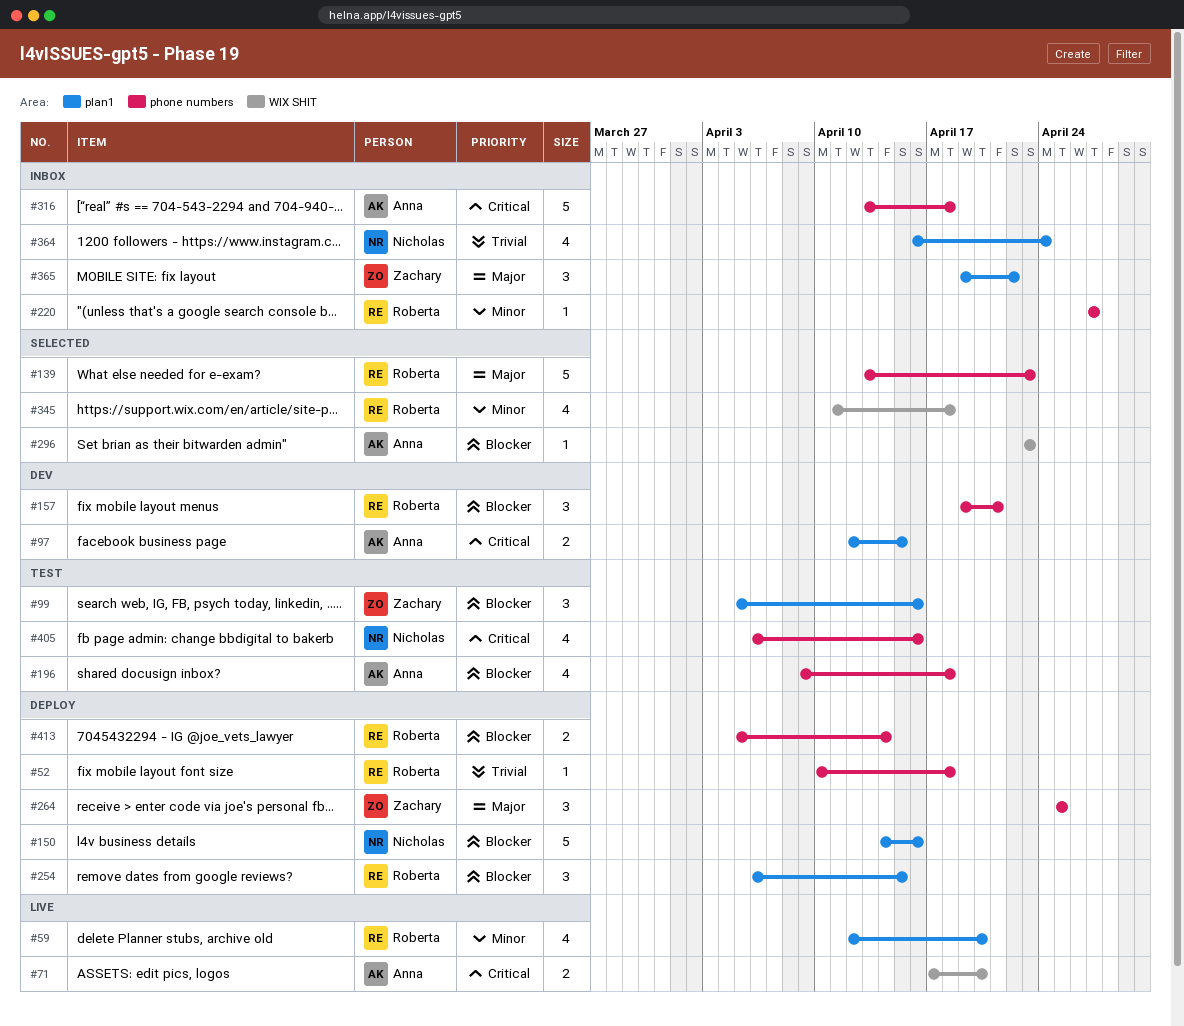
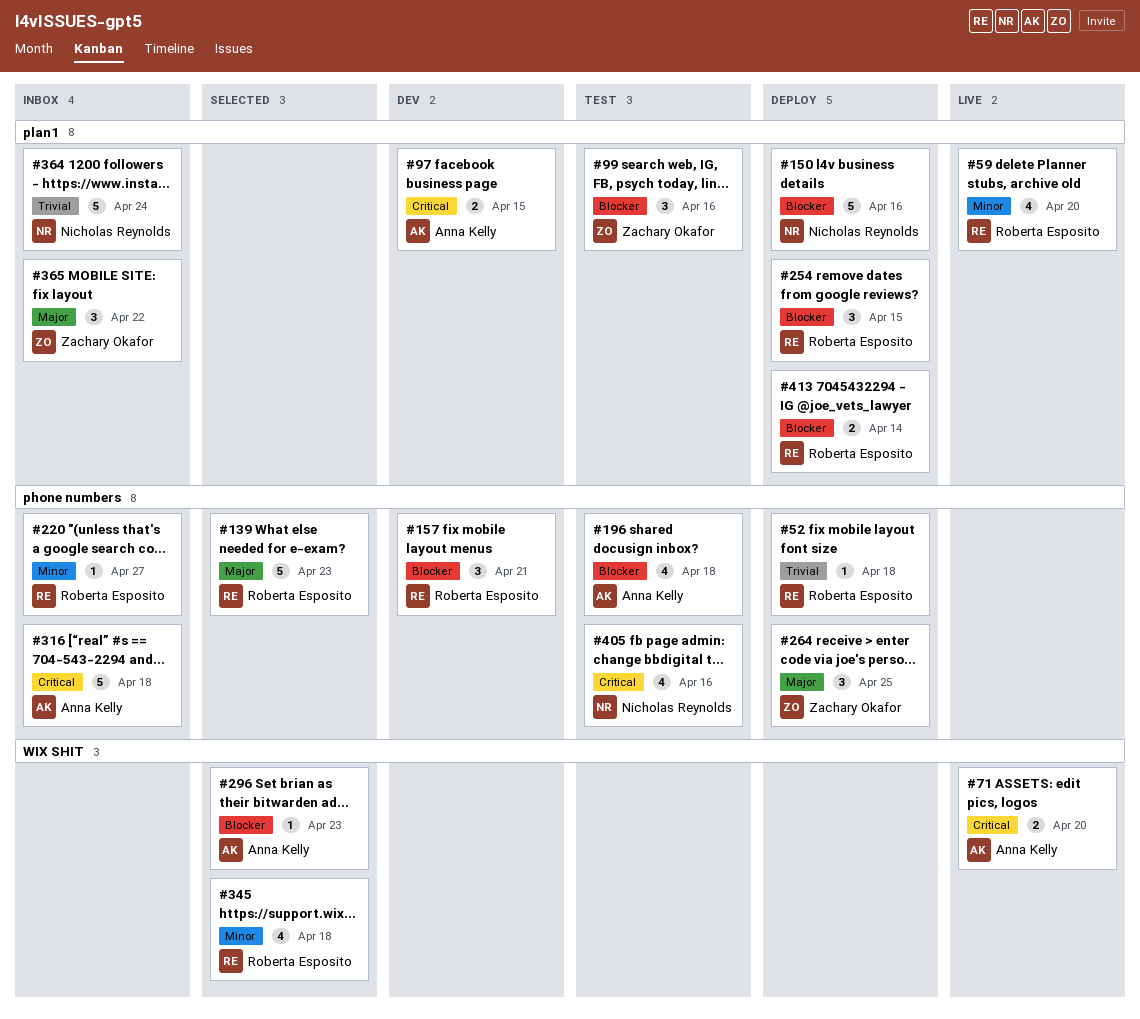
#364, estimate: 4 -> 5
#413, label: phone numbers -> plan1

